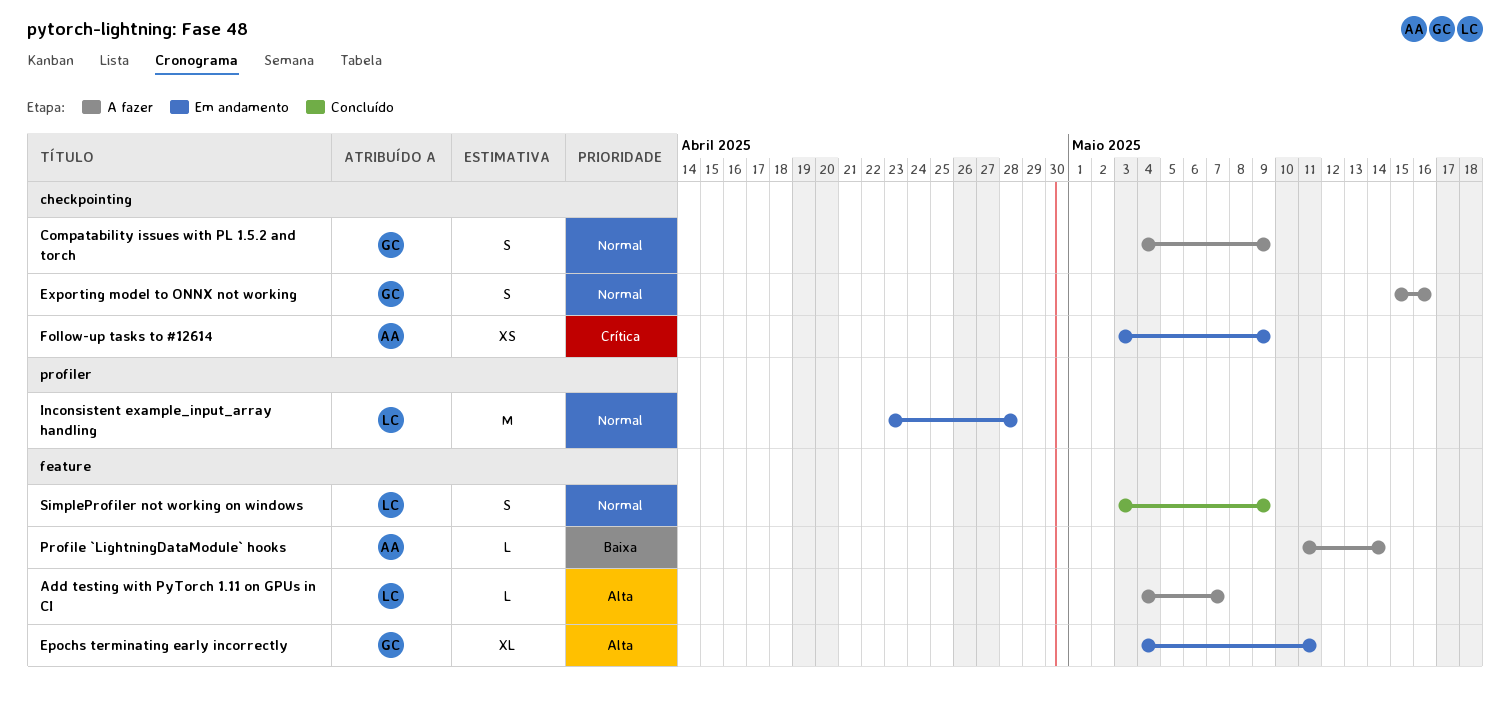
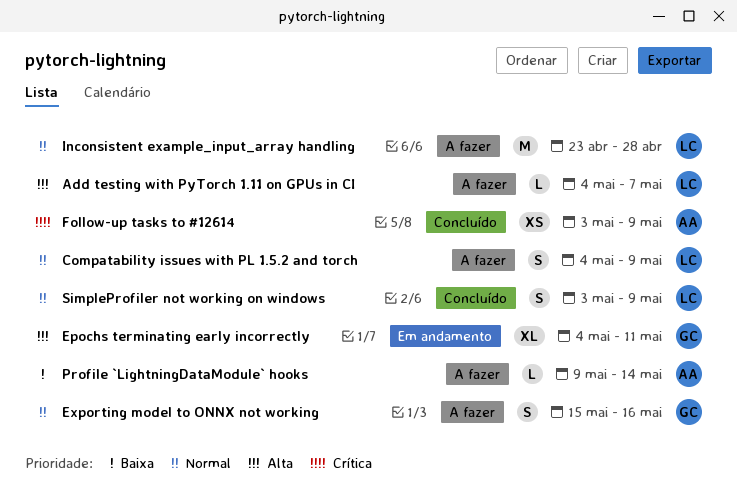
Compatability issues with PL 1.5.2 and torch, owner: GC -> LC
Follow-up tasks to #12614, status: Em andamento -> Concluído
Inconsistent example_input_array handling, status: Em andamento -> A fazer
Profile `LightningDataModule` hooks, start: May 11 -> May 9

